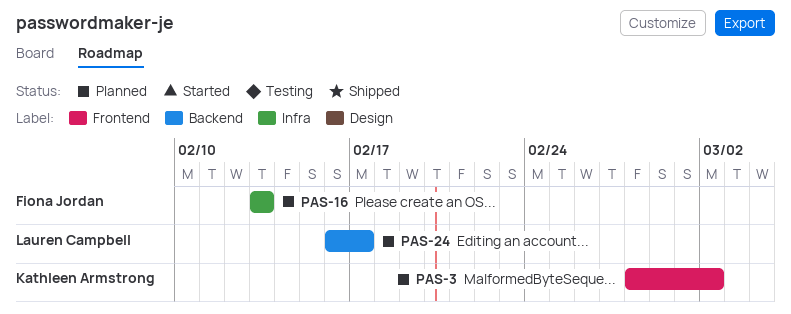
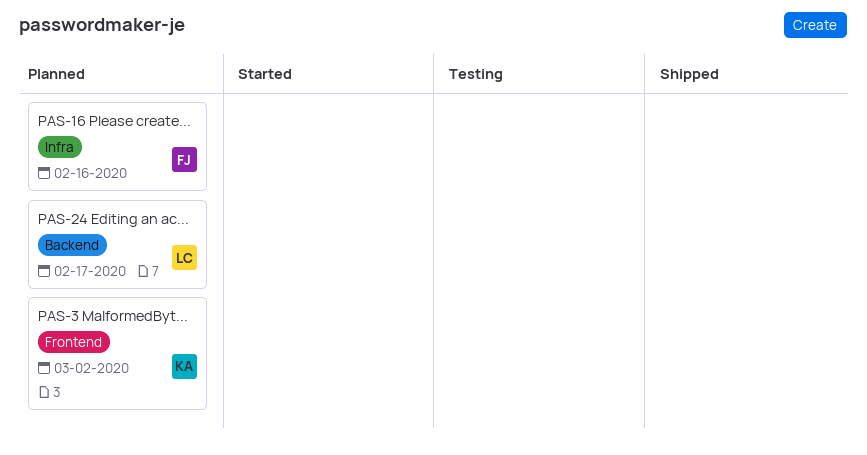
PAS-16, due: Feb 13 -> Feb 16

